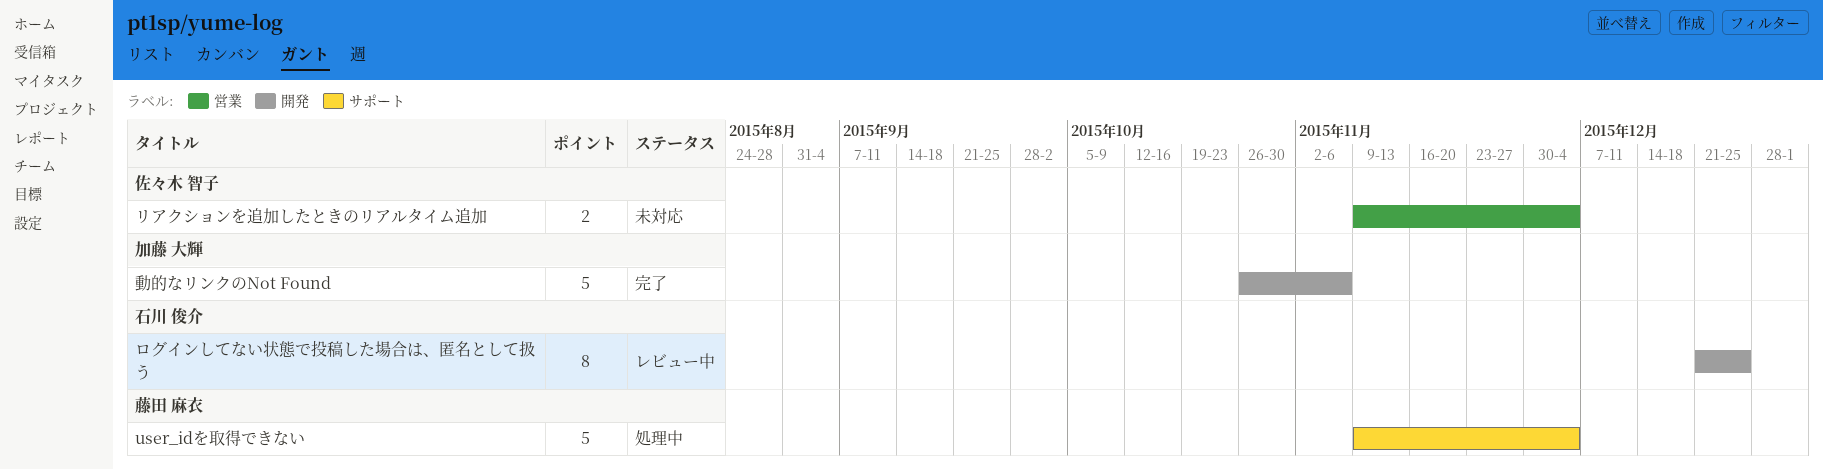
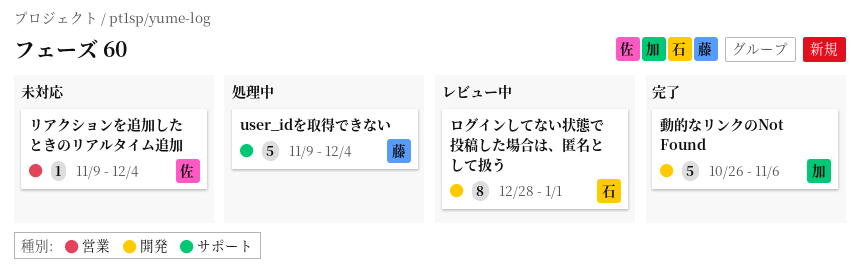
リアクションを追加したときのリアルタイム追加, estimate: 2 -> 1
ログインしてない状態で投稿した場合は、匿名として扱う, start: Dec 21 -> Dec 28
ログインしてない状態で投稿した場合は、匿名として扱う, due: Dec 25 -> Jan 1

